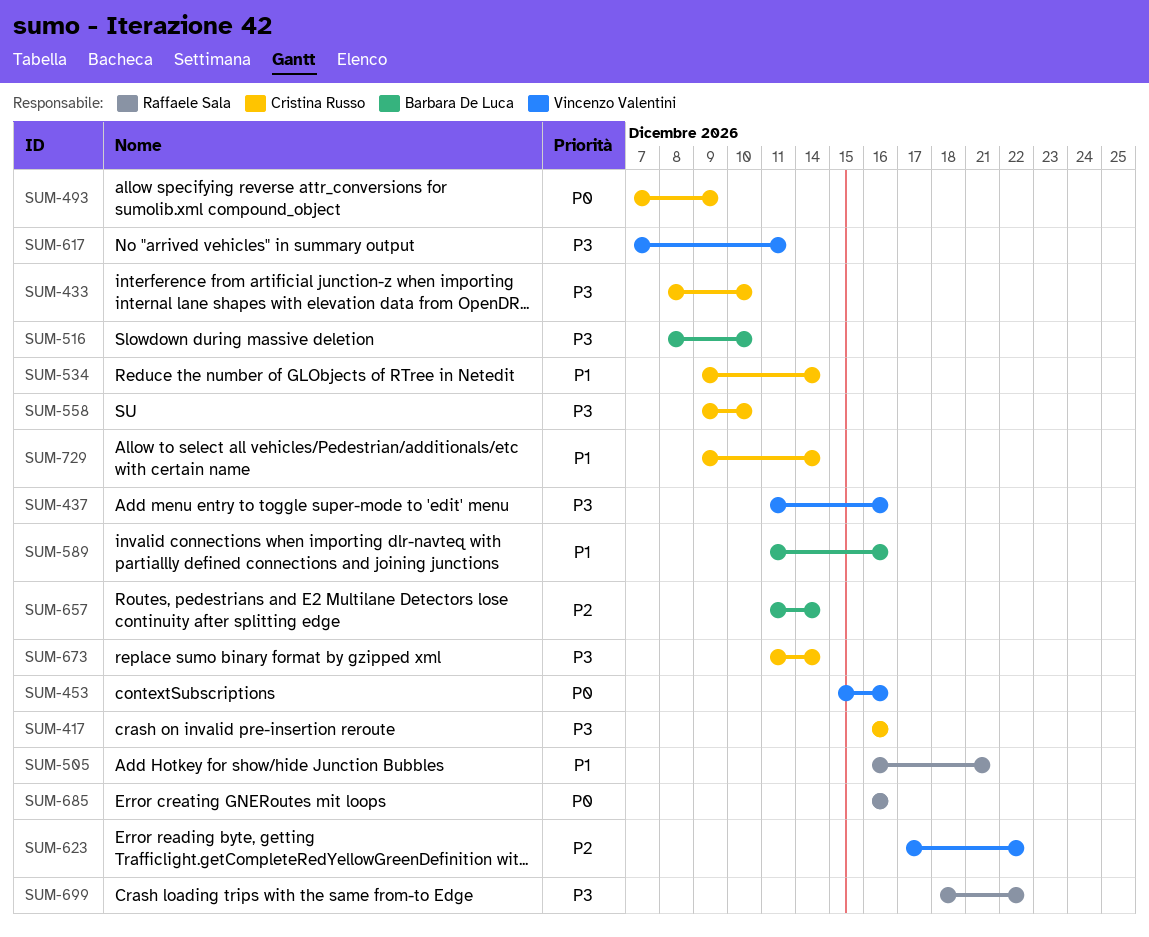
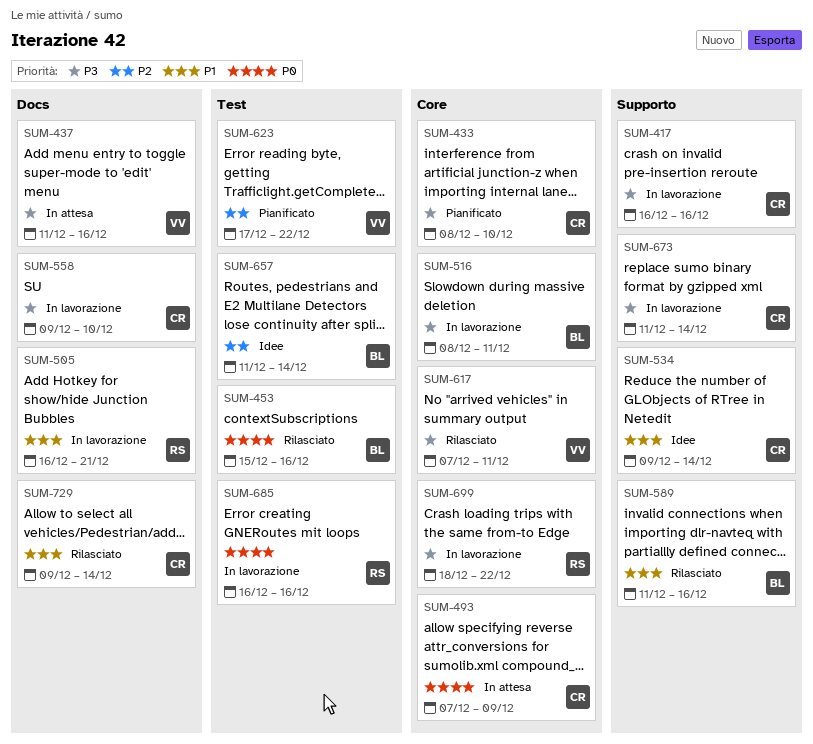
SUM-453, owner: Vincenzo Valentini -> Barbara De Luca
SUM-516, due: Dec 10 -> Dec 11

